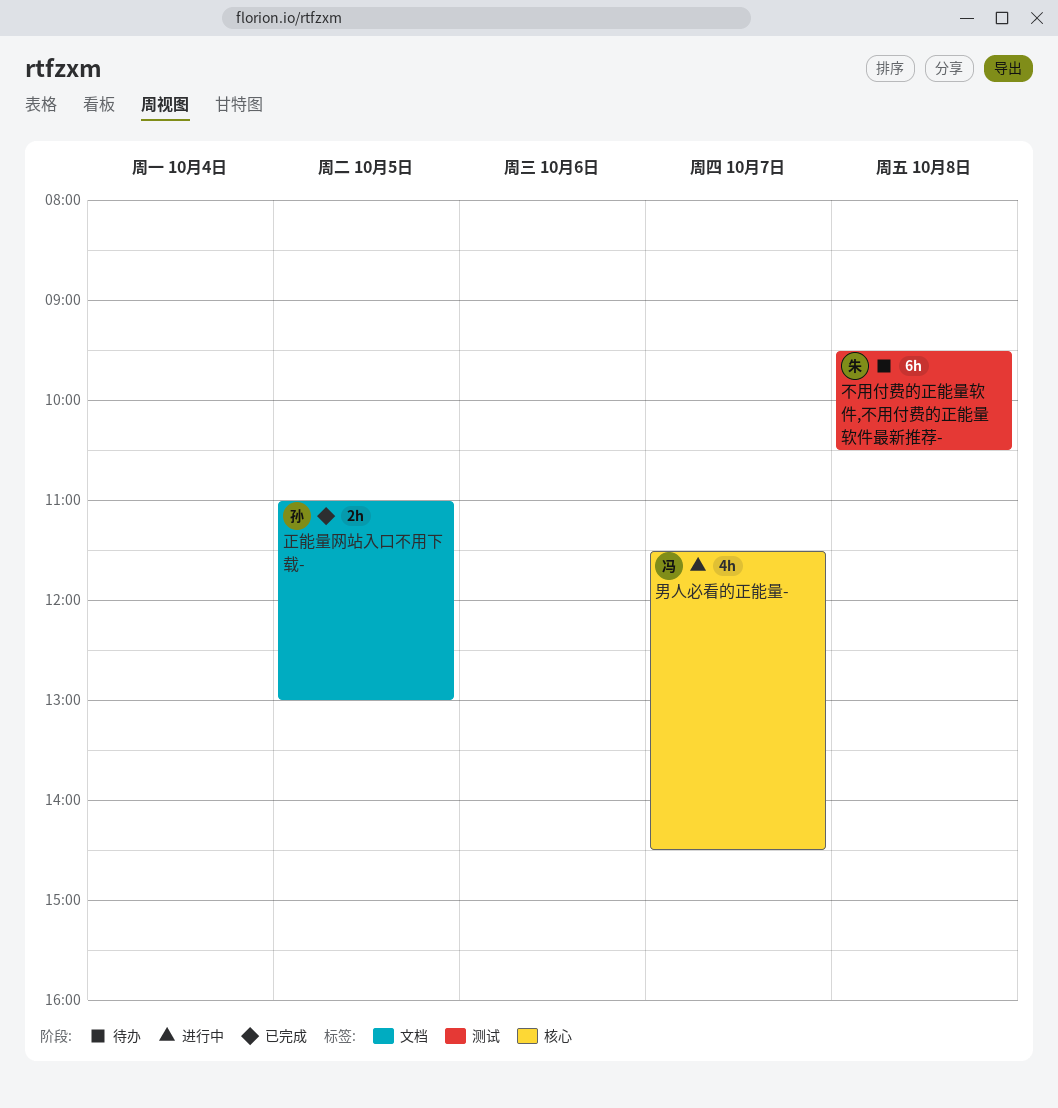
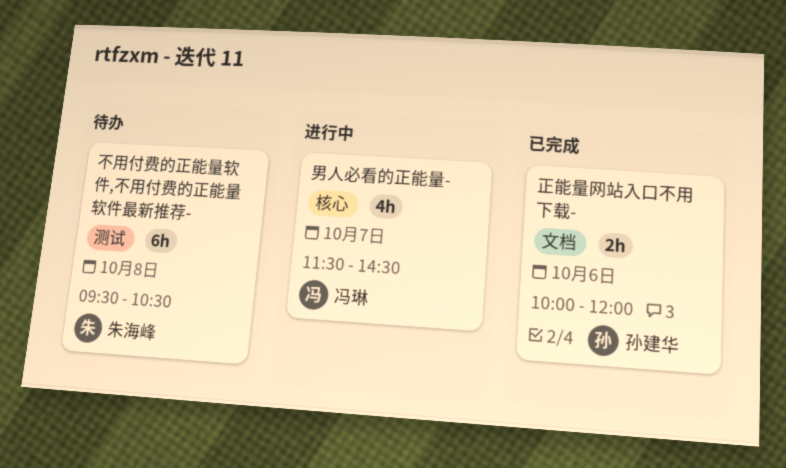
正能量网站入口不用下载-, day: Oct 5 -> Oct 6
正能量网站入口不用下载-, begins: 11:00 -> 10:00
正能量网站入口不用下载-, ends: 13:00 -> 12:00

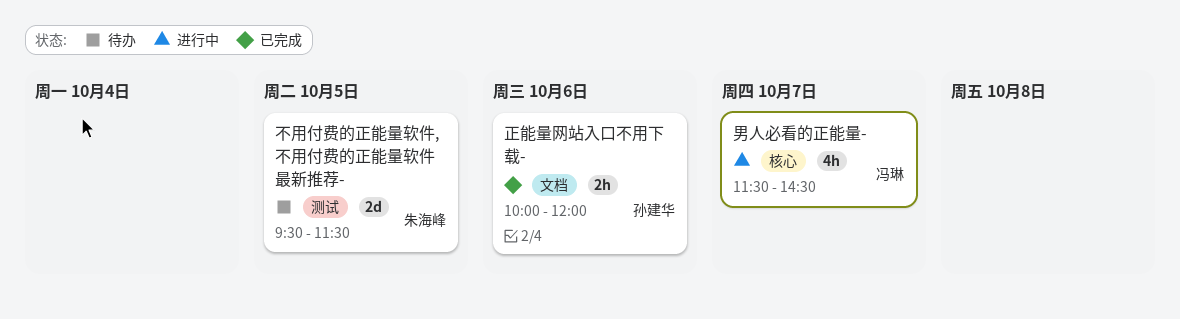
不用付费的正能量软件,不用付费的正能量软件最新推荐-, estimate: 6h -> 2d
不用付费的正能量软件,不用付费的正能量软件最新推荐-, day: Oct 8 -> Oct 5
不用付费的正能量软件,不用付费的正能量软件最新推荐-, ends: 10:30 -> 11:30

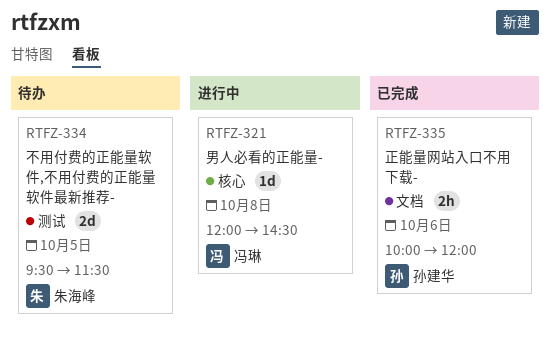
男人必看的正能量-, estimate: 4h -> 1d
男人必看的正能量-, day: Oct 7 -> Oct 8
男人必看的正能量-, begins: 11:30 -> 12:00

